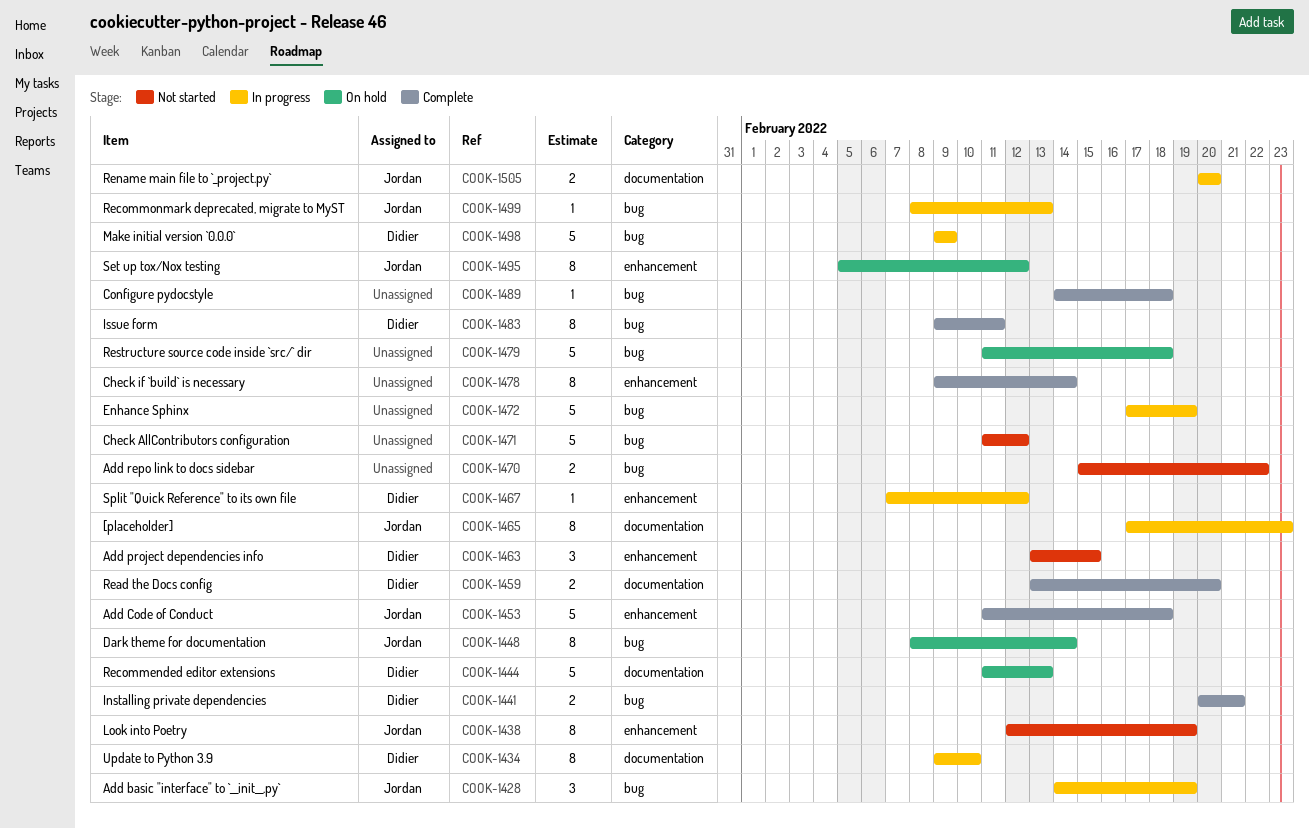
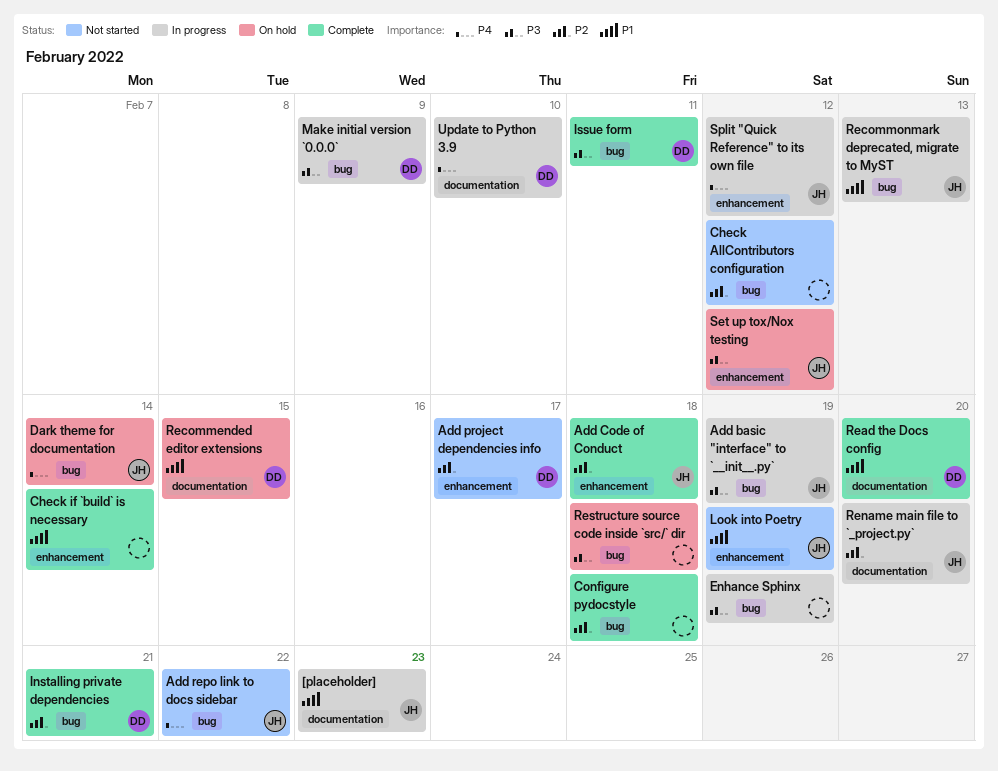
Add project dependencies info, due: Feb 15 -> Feb 17
Add repo link to docs sidebar, owner: none -> Jordan
Recommended editor extensions, due: Feb 13 -> Feb 15
Split "Quick Reference" to its own file, owner: Didier -> Jordan

